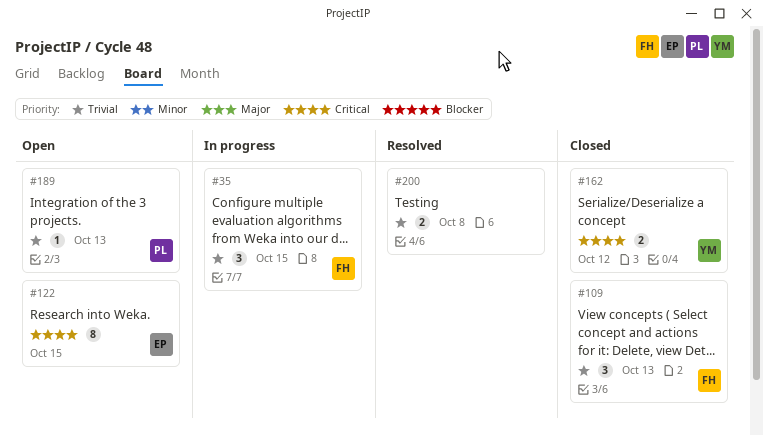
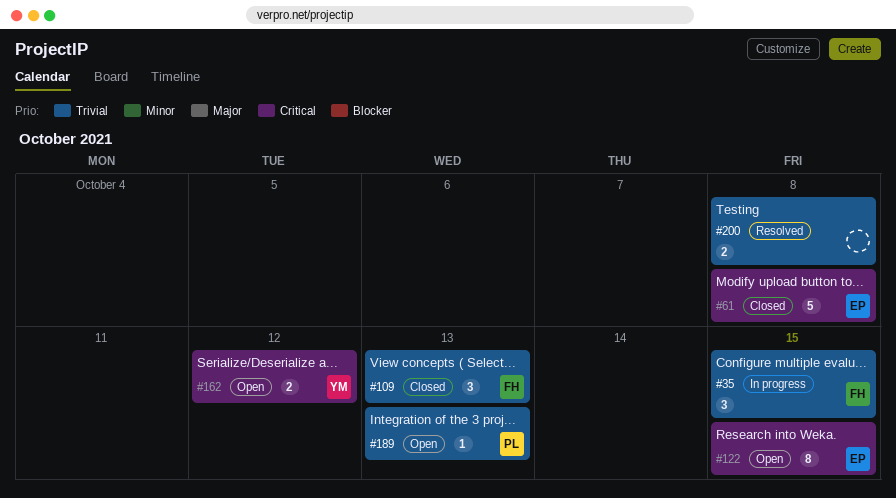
#61: none -> present
#162, status: Closed -> Open

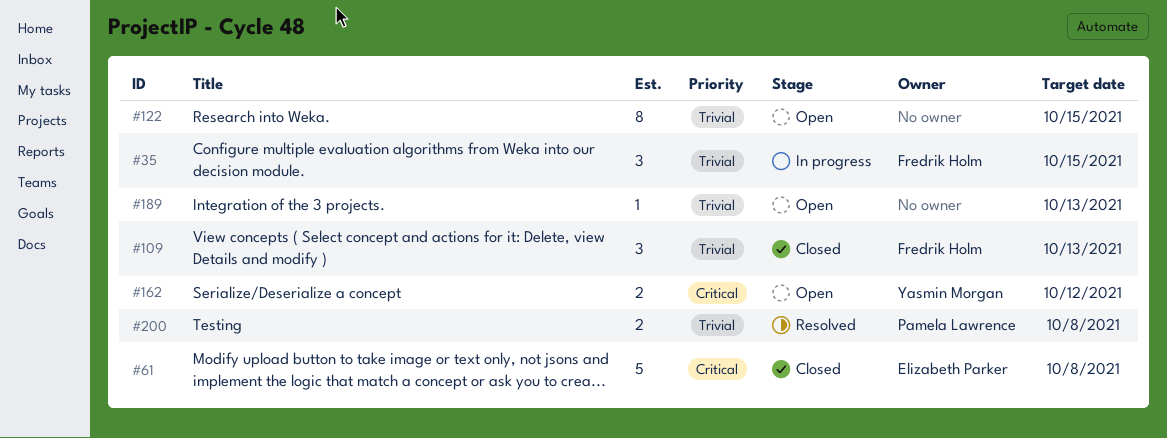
#122, owner: Elizabeth Parker -> none
#122, priority: Critical -> Trivial
#189, owner: Pamela Lawrence -> none
#200, owner: none -> Pamela Lawrence

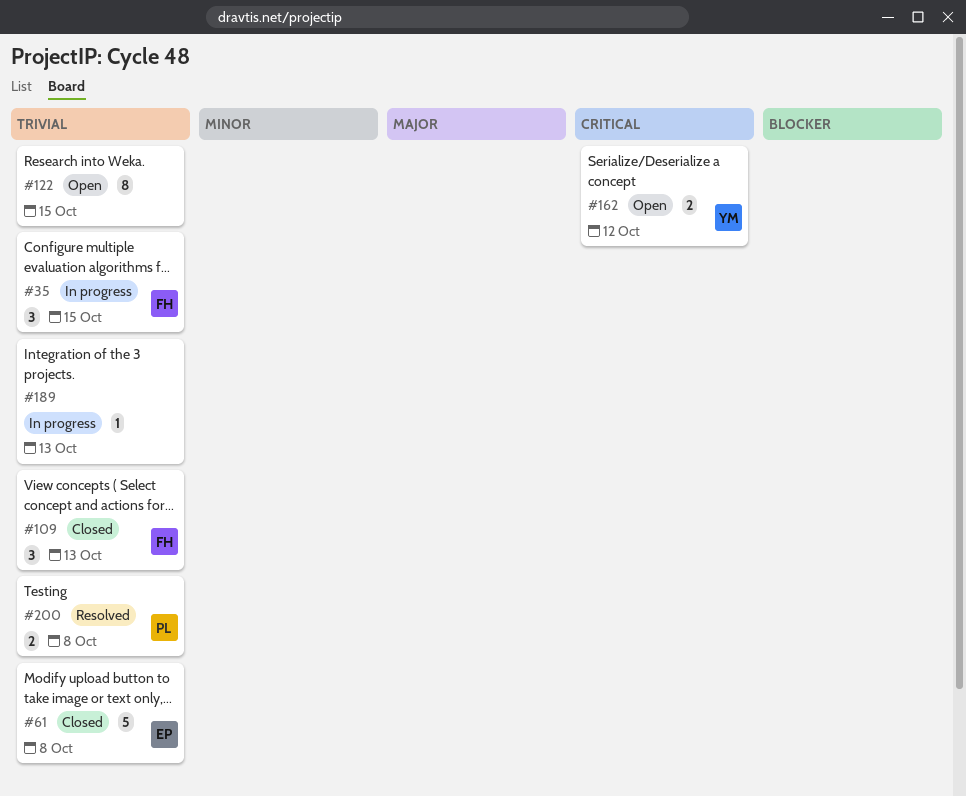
#61, priority: Critical -> Trivial
#189, status: Open -> In progress

